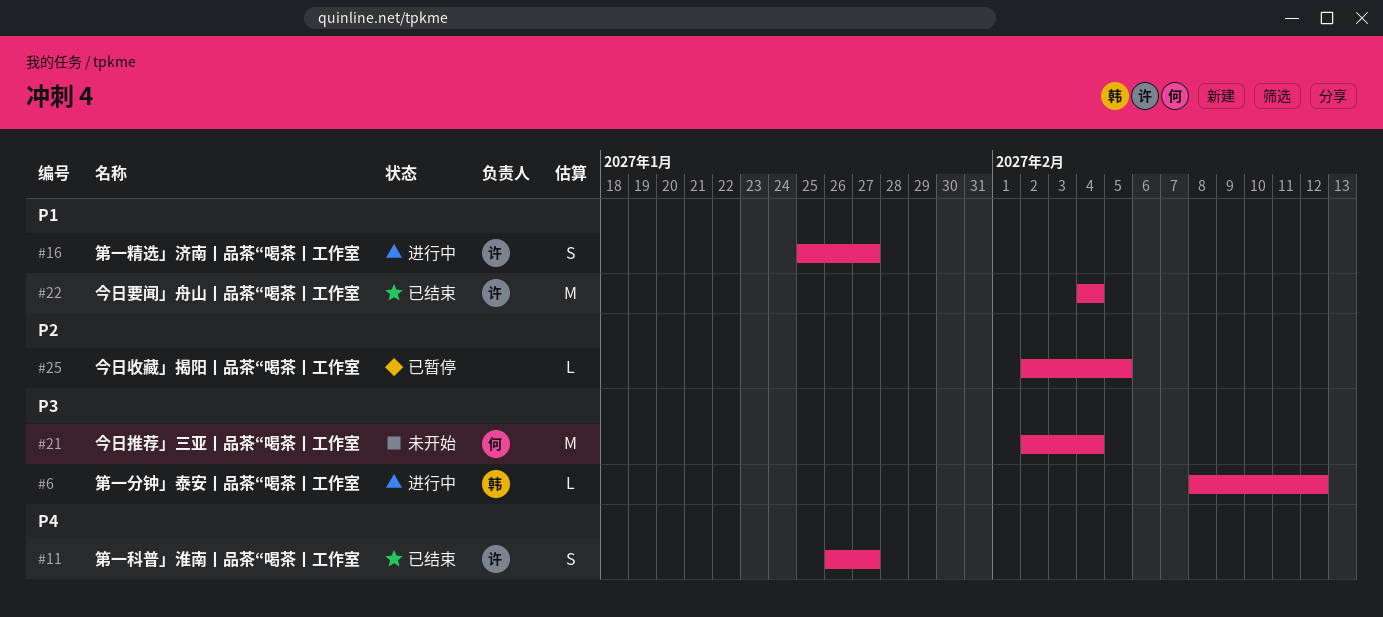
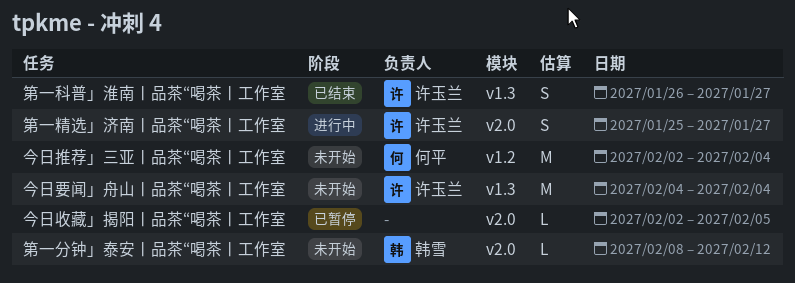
今日要闻」舟山丨品茶“喝茶丨工作室, status: 已结束 -> 未开始
第一分钟」泰安丨品茶“喝茶丨工作室, status: 进行中 -> 未开始

